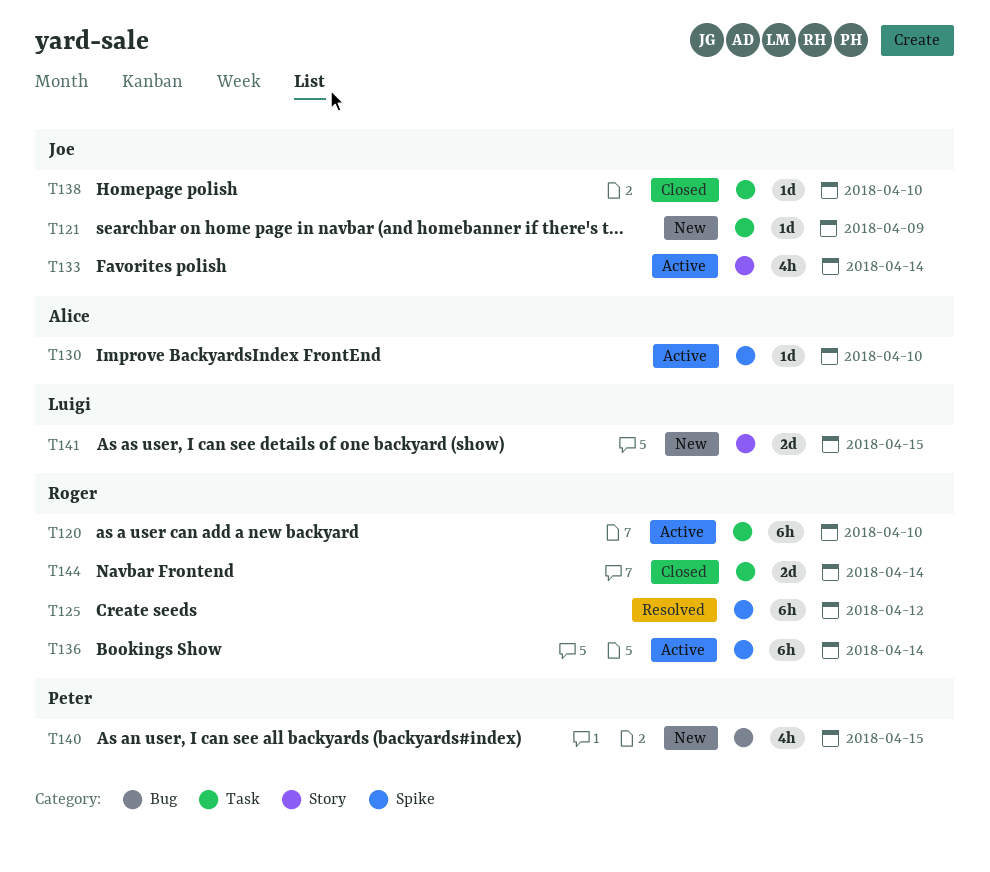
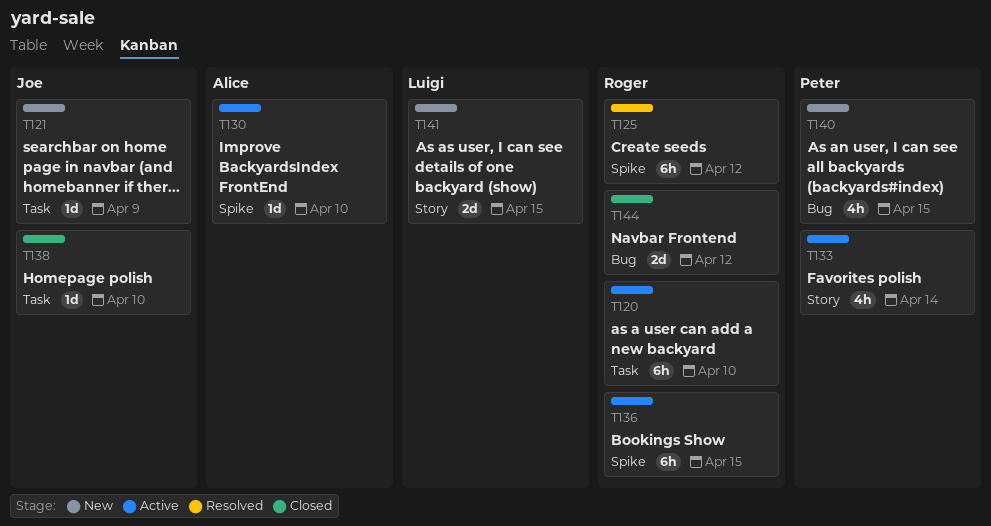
T133, owner: Joe -> Peter
T136, due: Apr 14 -> Apr 15
T144, label: Task -> Bug
T144, due: Apr 14 -> Apr 12

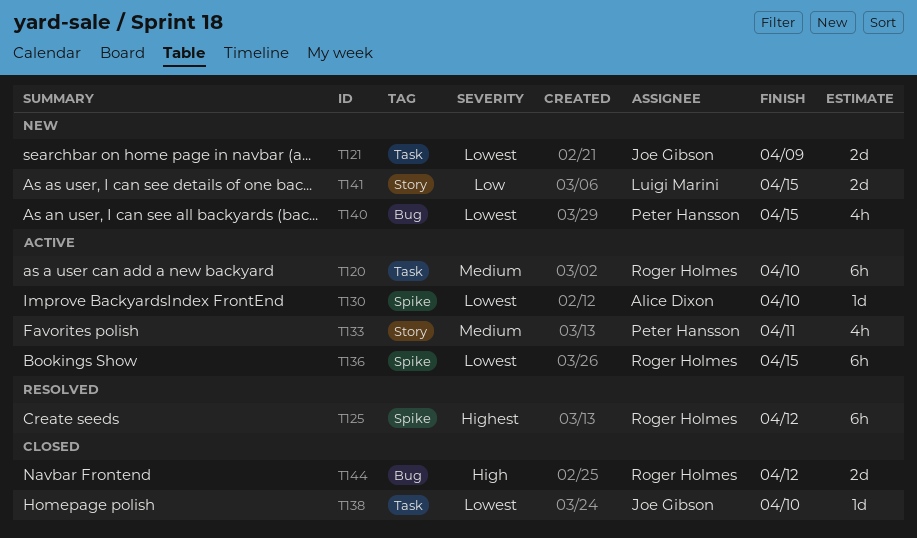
T121, estimate: 1d -> 2d
T133, due: Apr 14 -> Apr 11

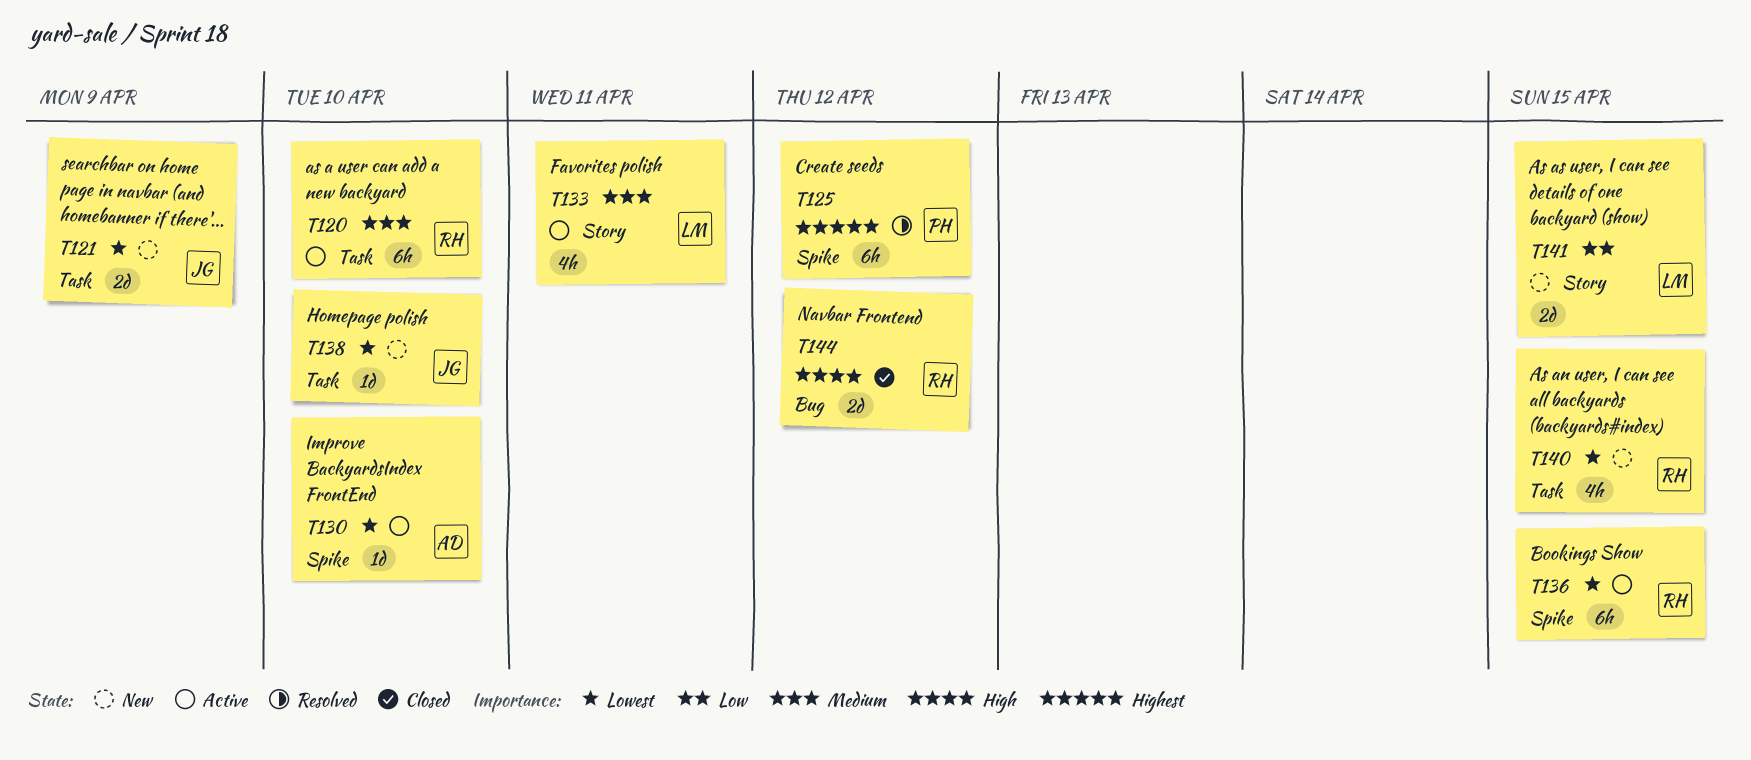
T125, owner: Roger Holmes -> Peter Hansson
T133, owner: Peter Hansson -> Luigi Marini
T138, status: Closed -> New
T140, owner: Peter Hansson -> Roger Holmes
T140, label: Bug -> Task

